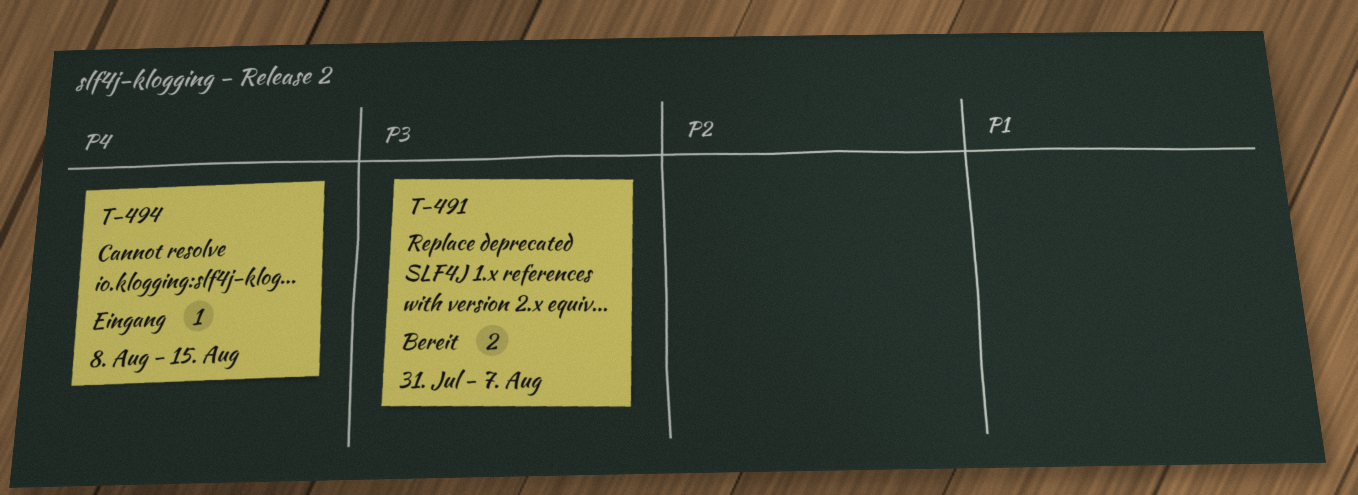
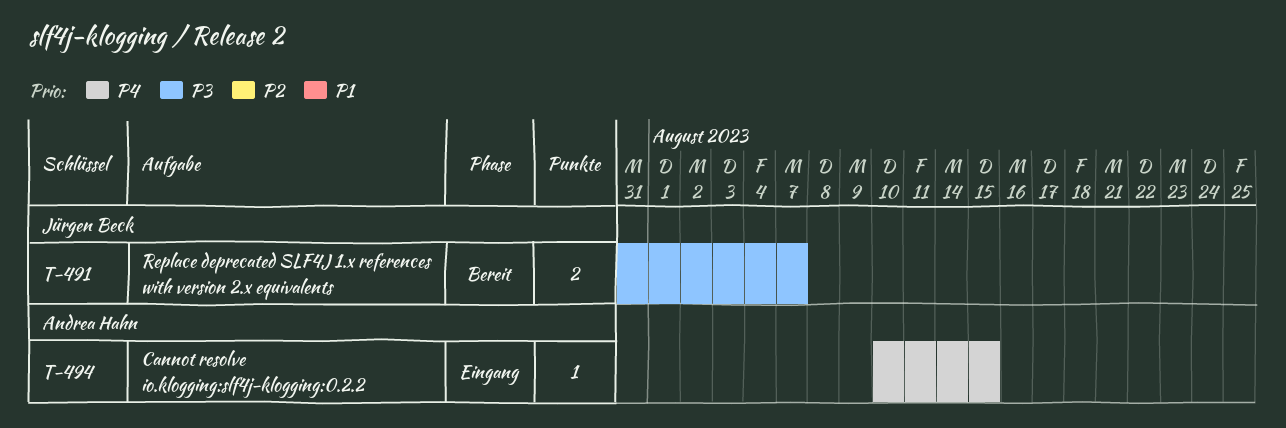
T-494, start: Aug 8 -> Aug 10

